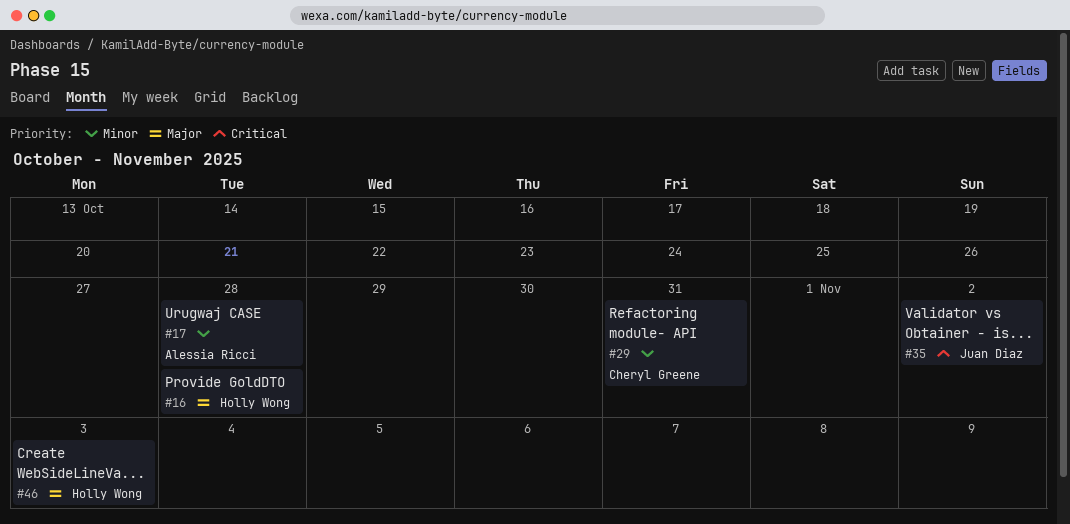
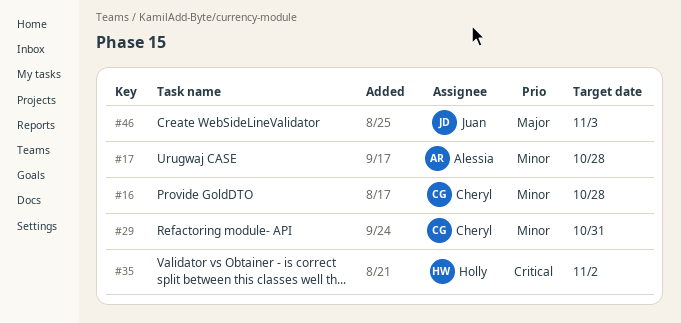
#16, owner: Holly Wong -> Cheryl Greene
#16, priority: Major -> Minor
#35, owner: Juan Diaz -> Holly Wong
#46, owner: Holly Wong -> Juan Diaz

